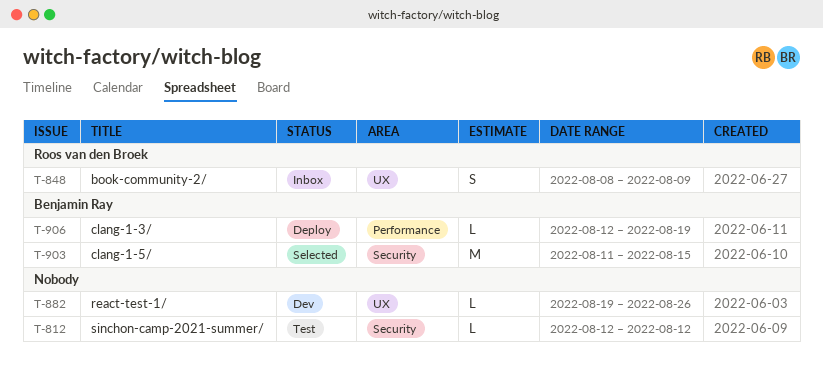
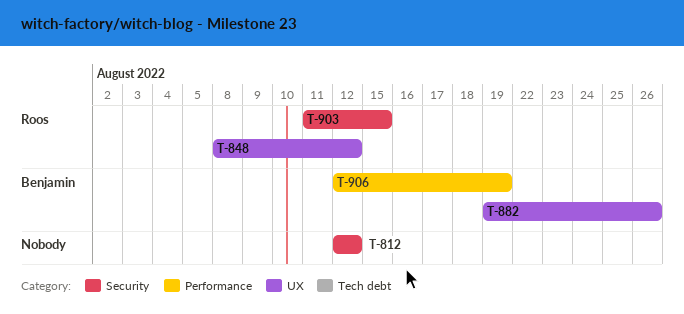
T-848, due: Aug 9 -> Aug 12
T-882, owner: none -> Benjamin Ray
T-903, owner: Benjamin Ray -> Roos van den Broek

